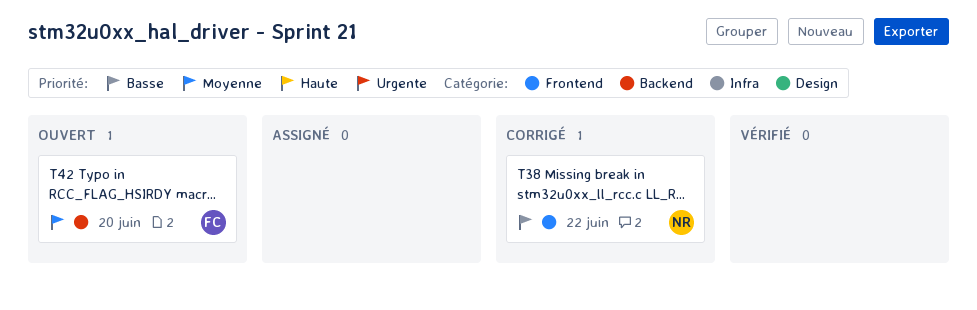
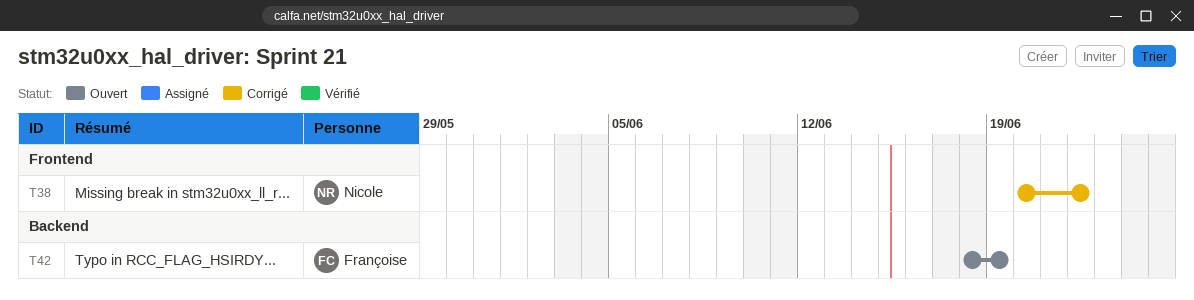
T42, due: Jun 20 -> Jun 19

